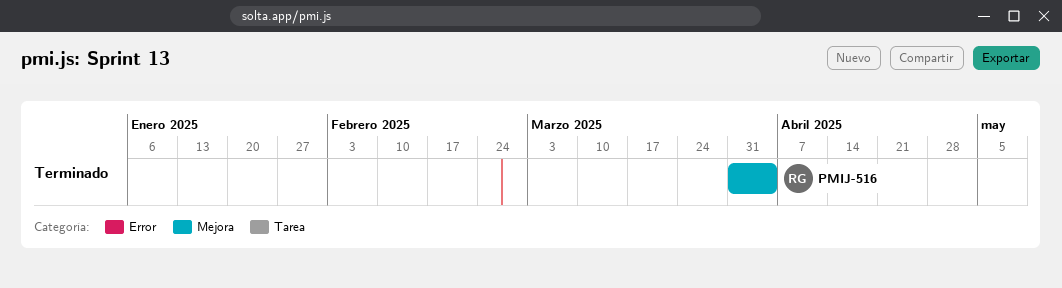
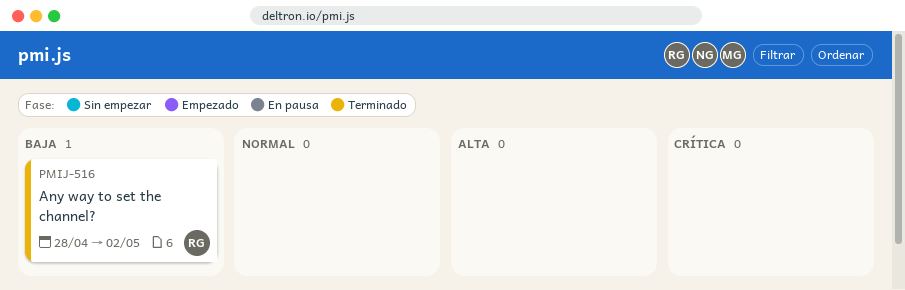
PMIJ-516, start: Mar 31 -> Apr 28
PMIJ-516, due: Apr 4 -> May 2

